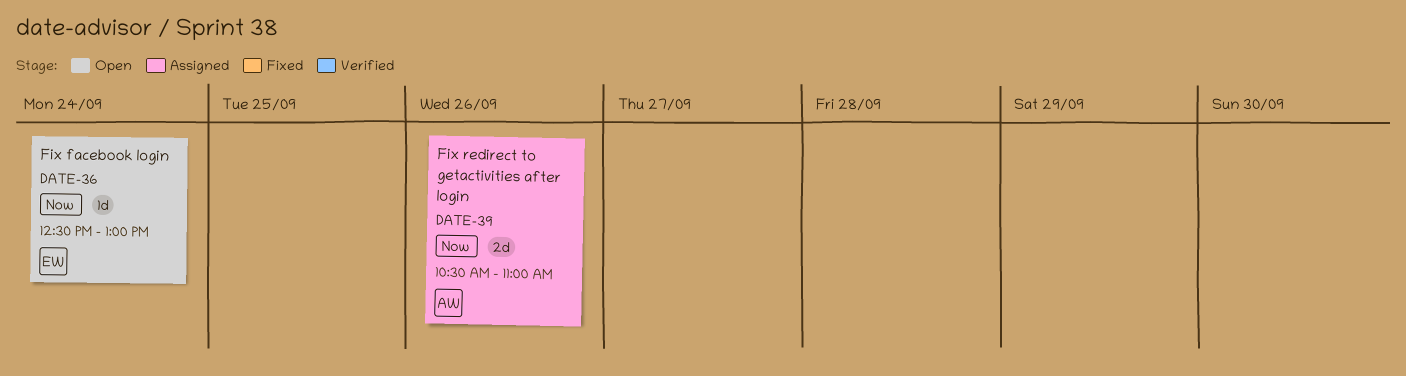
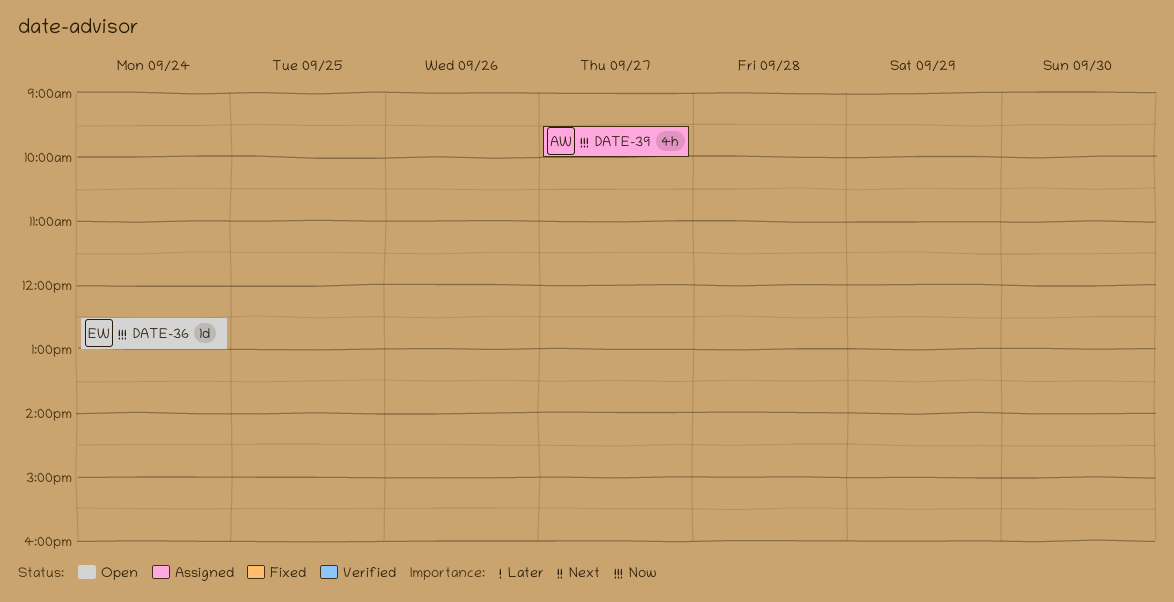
DATE-39, estimate: 2d -> 4h
DATE-39, day: Sep 26 -> Sep 27
DATE-39, begins: 10:30 -> 09:30
DATE-39, ends: 11:00 -> 10:00

